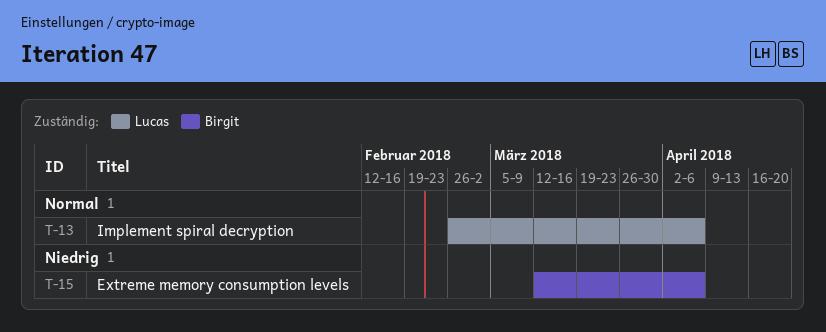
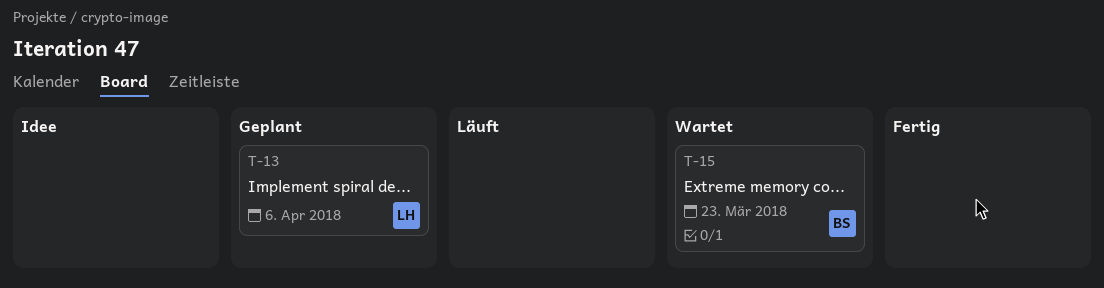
T-15, due: Apr 6 -> Mar 23

